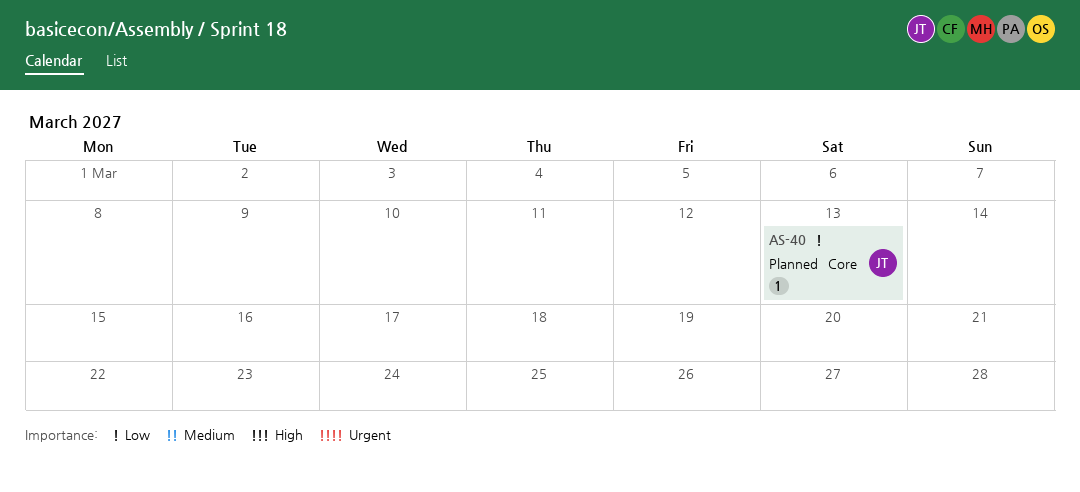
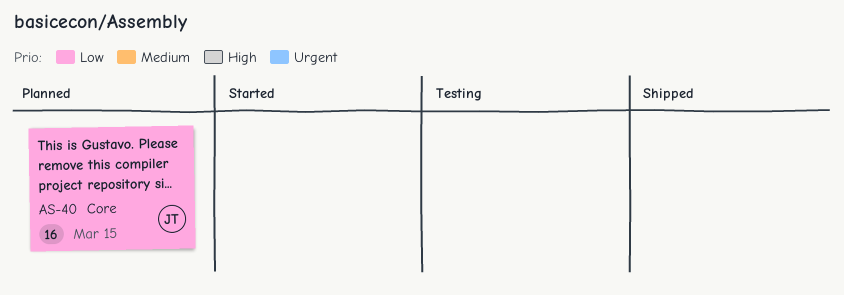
AS-40, estimate: 1 -> 16
AS-40, due: Mar 13 -> Mar 15

